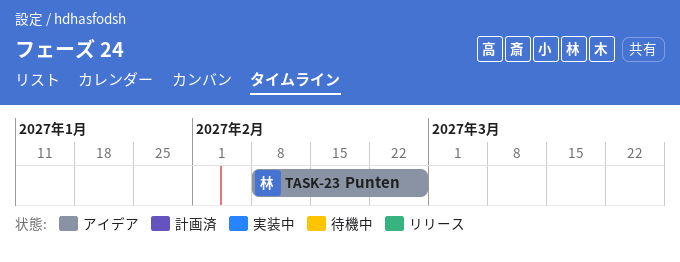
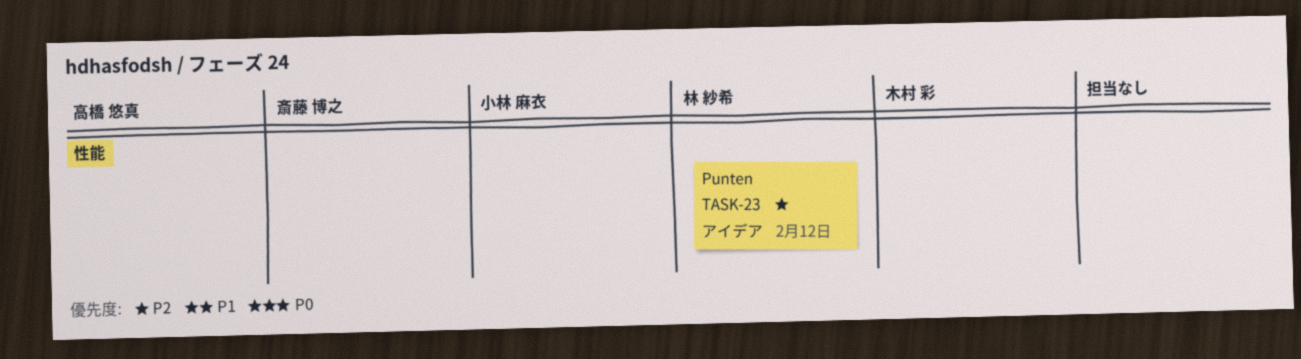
TASK-23, due: Feb 26 -> Feb 12

